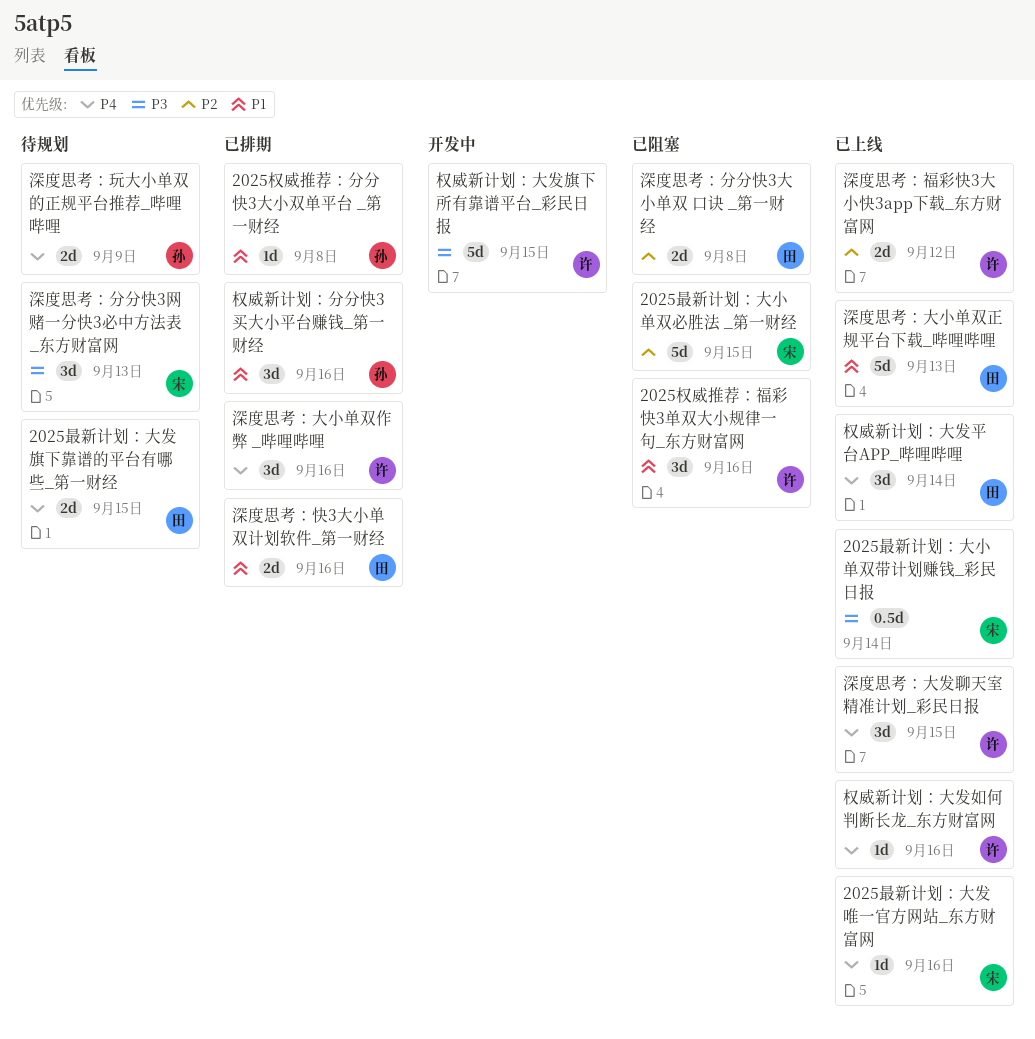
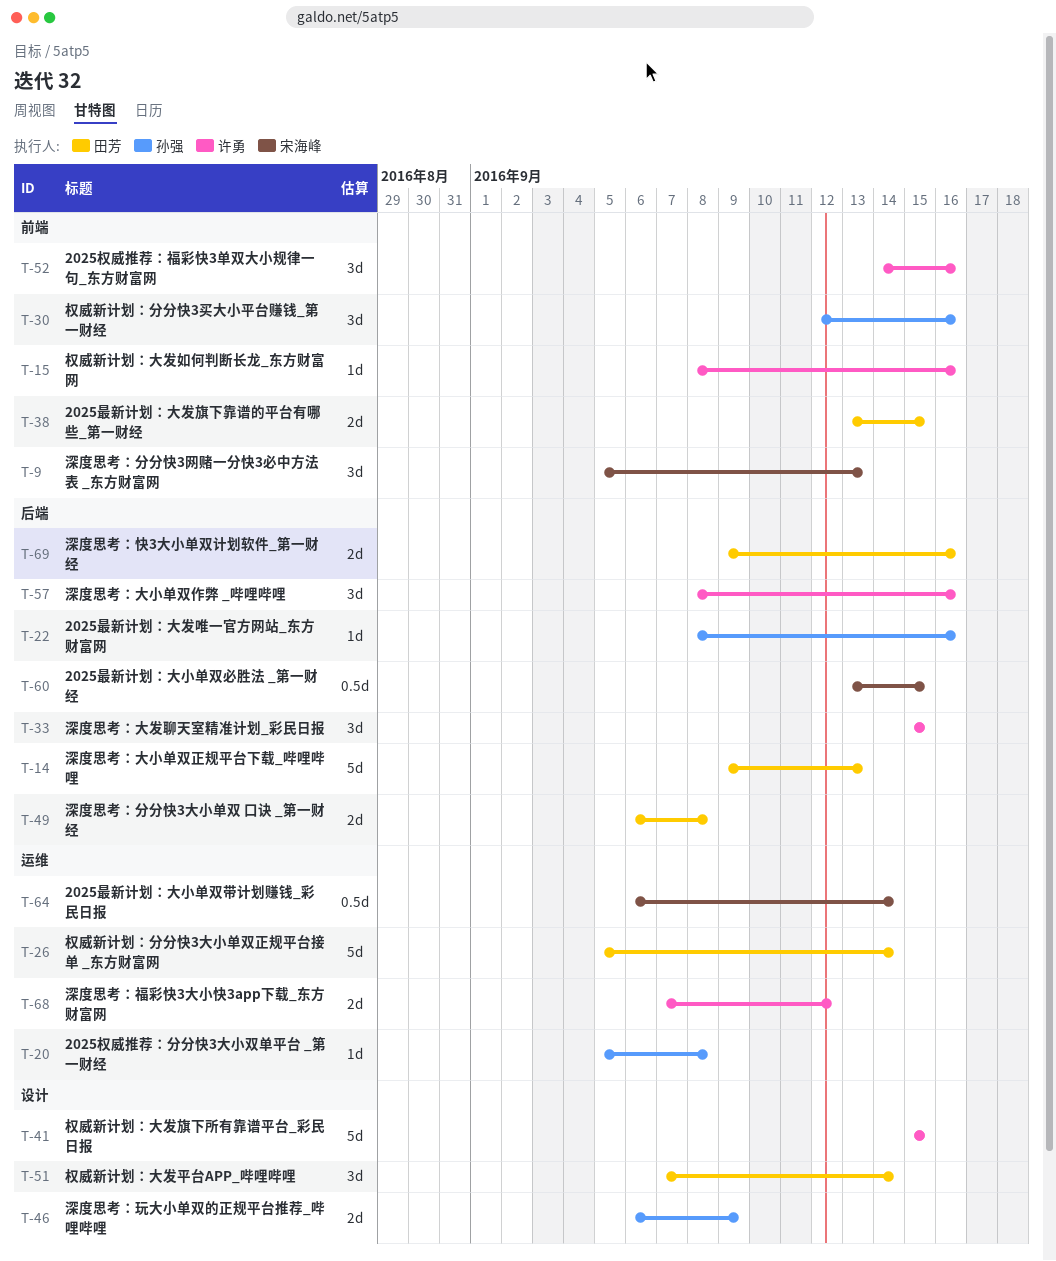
2025最新计划：大发唯一官方网站_东方财富网, owner: 宋海峰 -> 孙强
2025最新计划：大小单双必胜法 _第一财经, estimate: 5d -> 0.5d
权威新计划：分分快3大小单双正规平台接单 _东方财富网: none -> present

